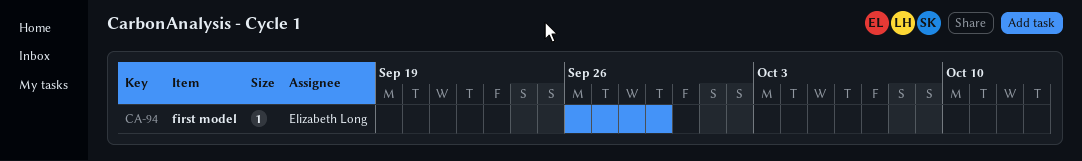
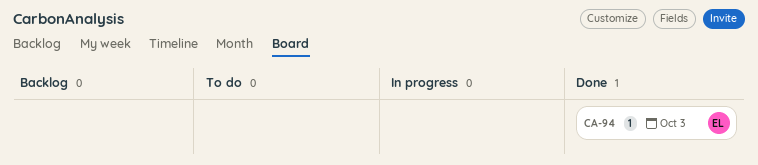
CA-94, due: Sep 29 -> Oct 3

